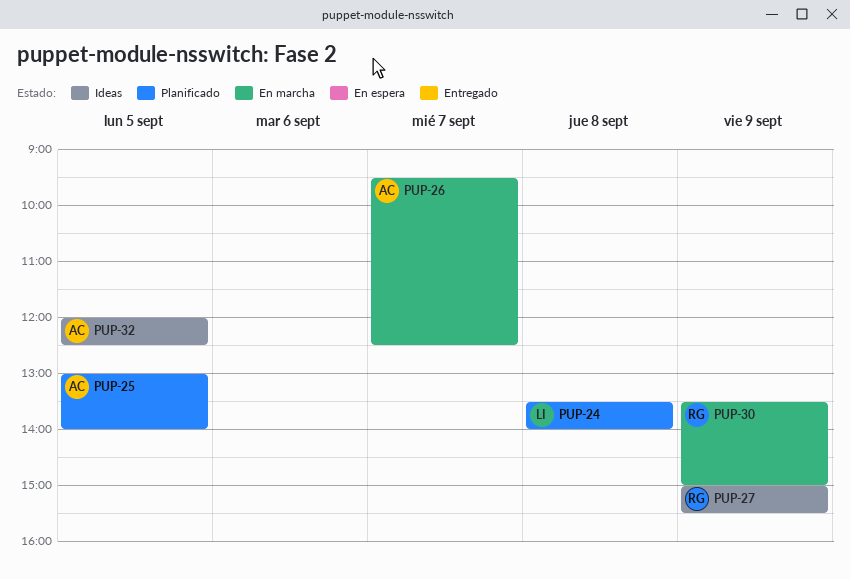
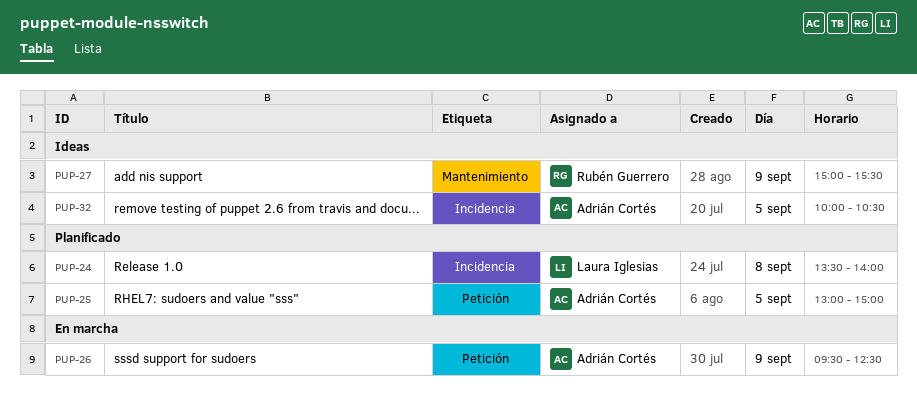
PUP-25, ends: 14:00 -> 15:00
PUP-26, day: Sep 7 -> Sep 9
PUP-30: present -> none
PUP-32, begins: 12:00 -> 10:00
PUP-32, ends: 12:30 -> 10:30

